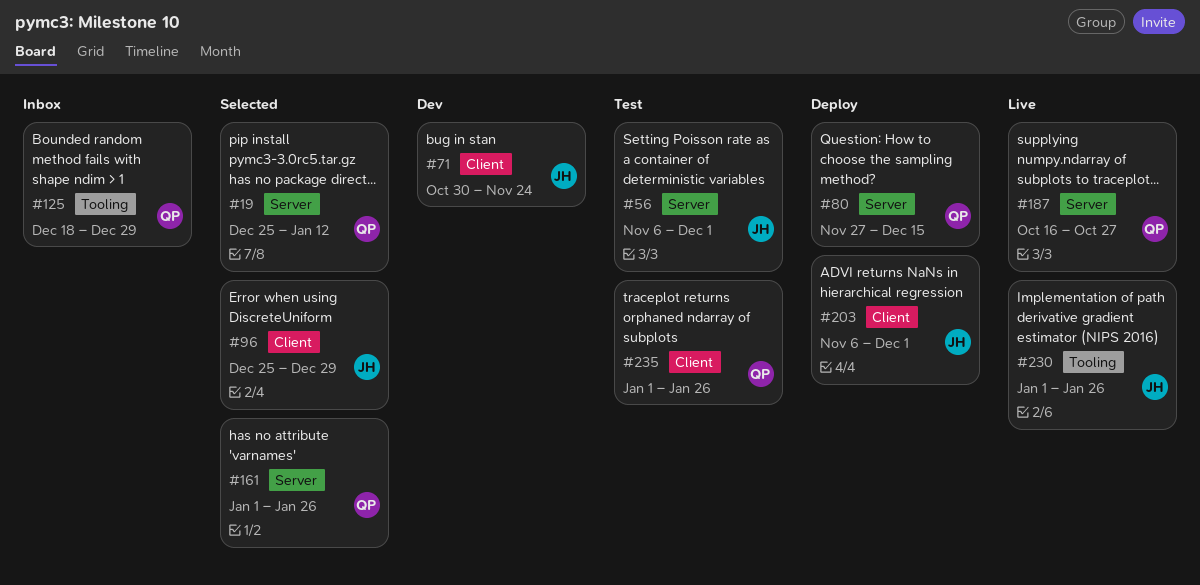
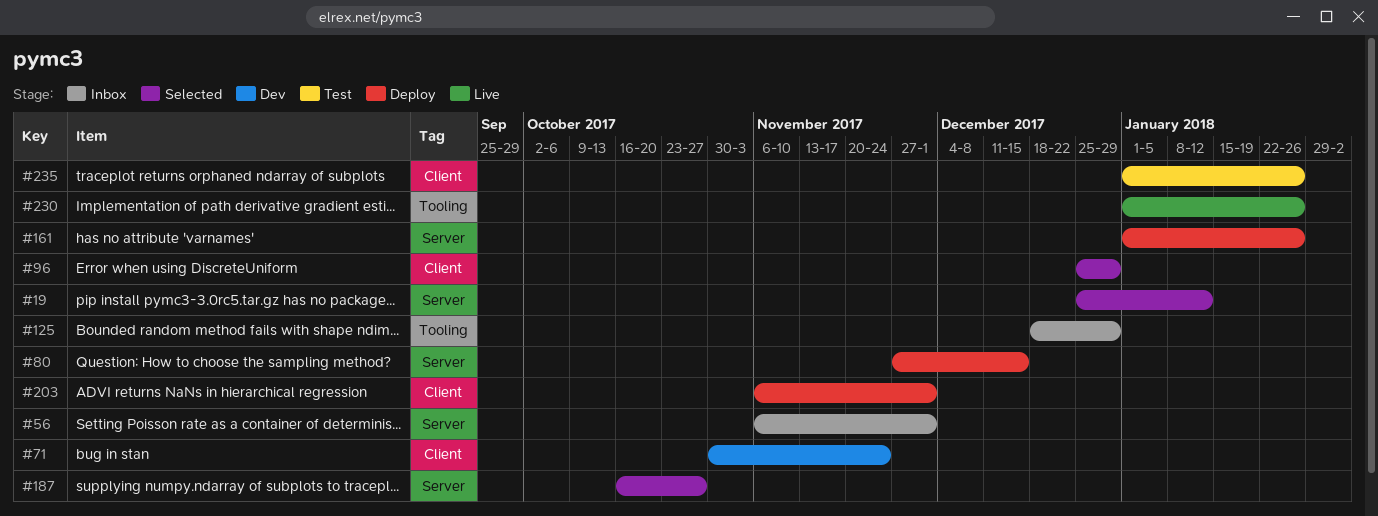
#56, status: Test -> Inbox
#161, status: Selected -> Deploy
#187, status: Live -> Selected

